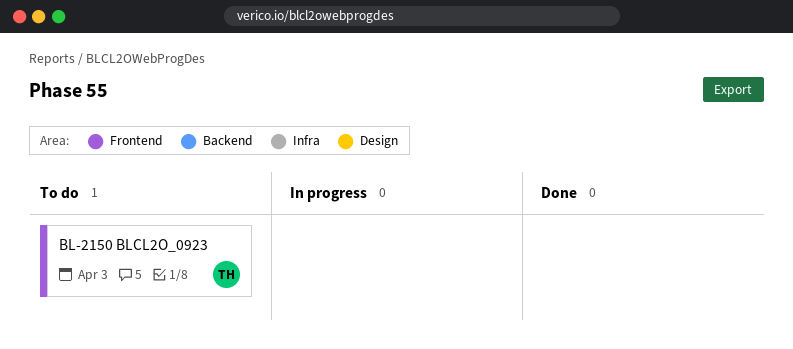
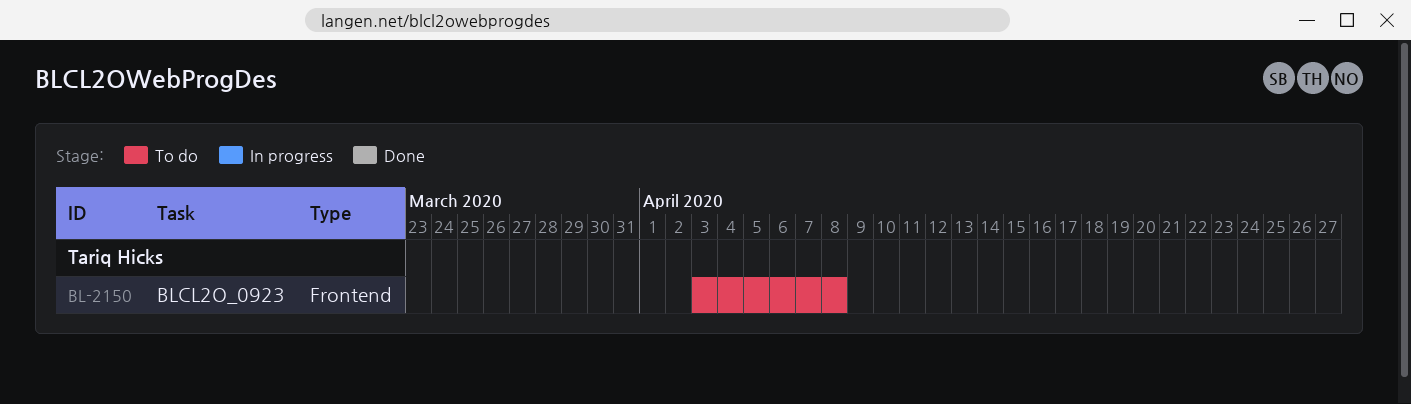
BL-2150, due: Apr 3 -> Apr 8

